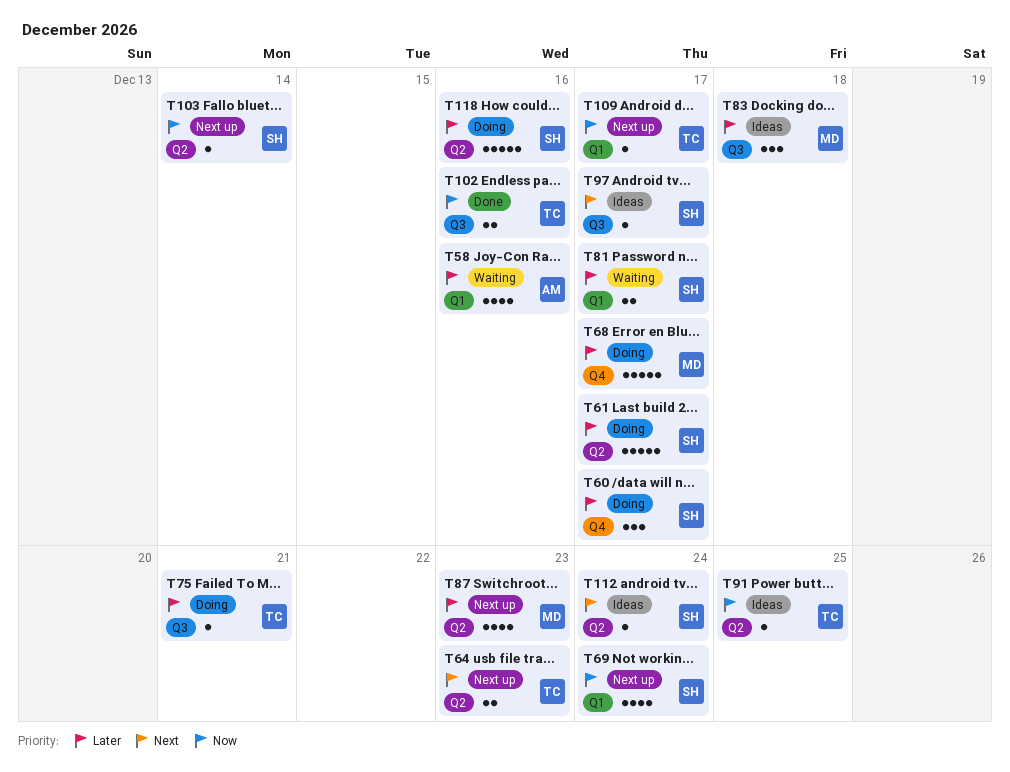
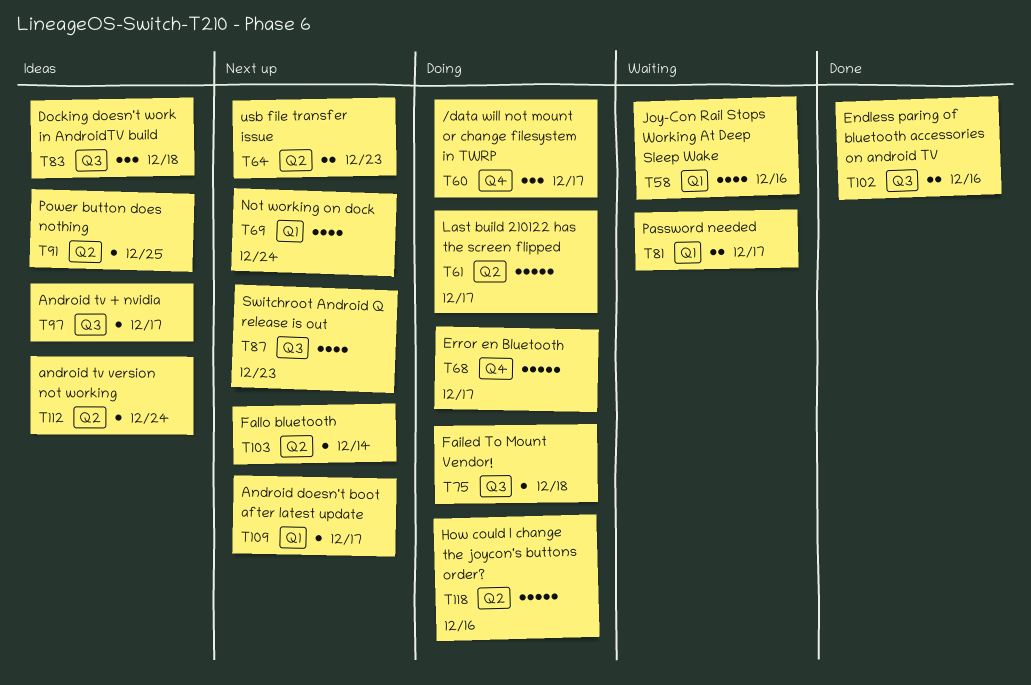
T75, due: Dec 21 -> Dec 18
T87, label: Q2 -> Q3

